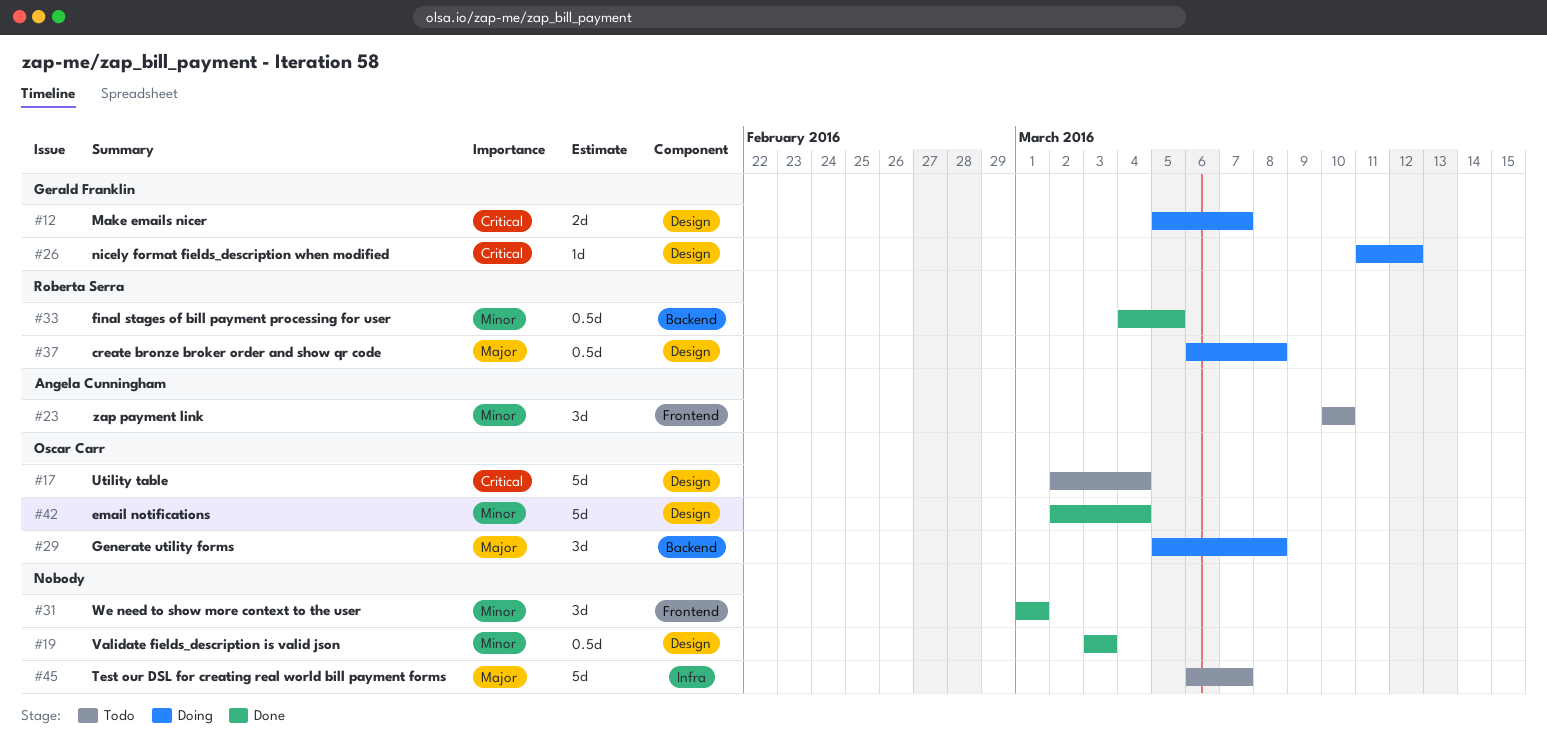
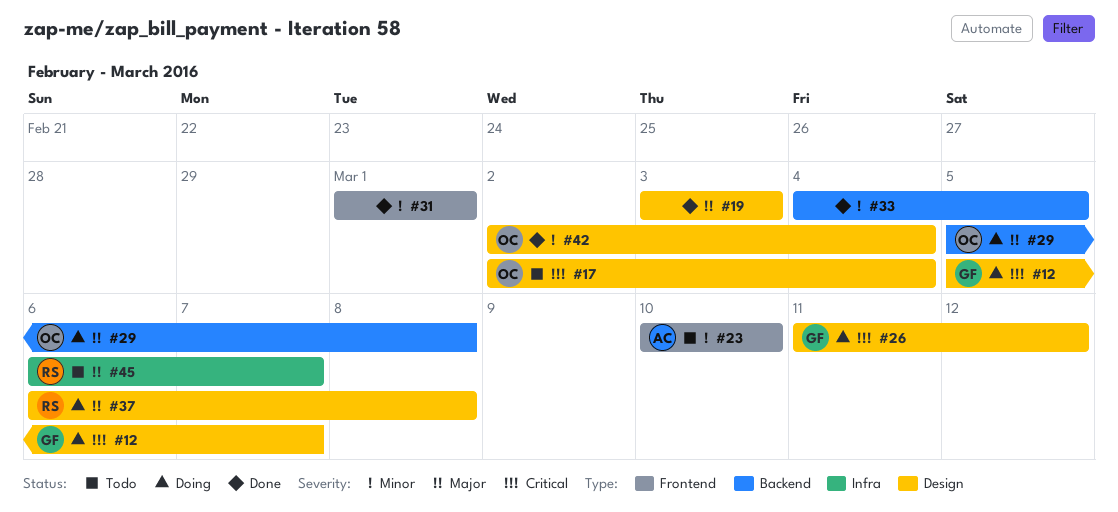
#19, priority: Minor -> Major
#33, owner: Roberta Serra -> none
#45, owner: none -> Roberta Serra

